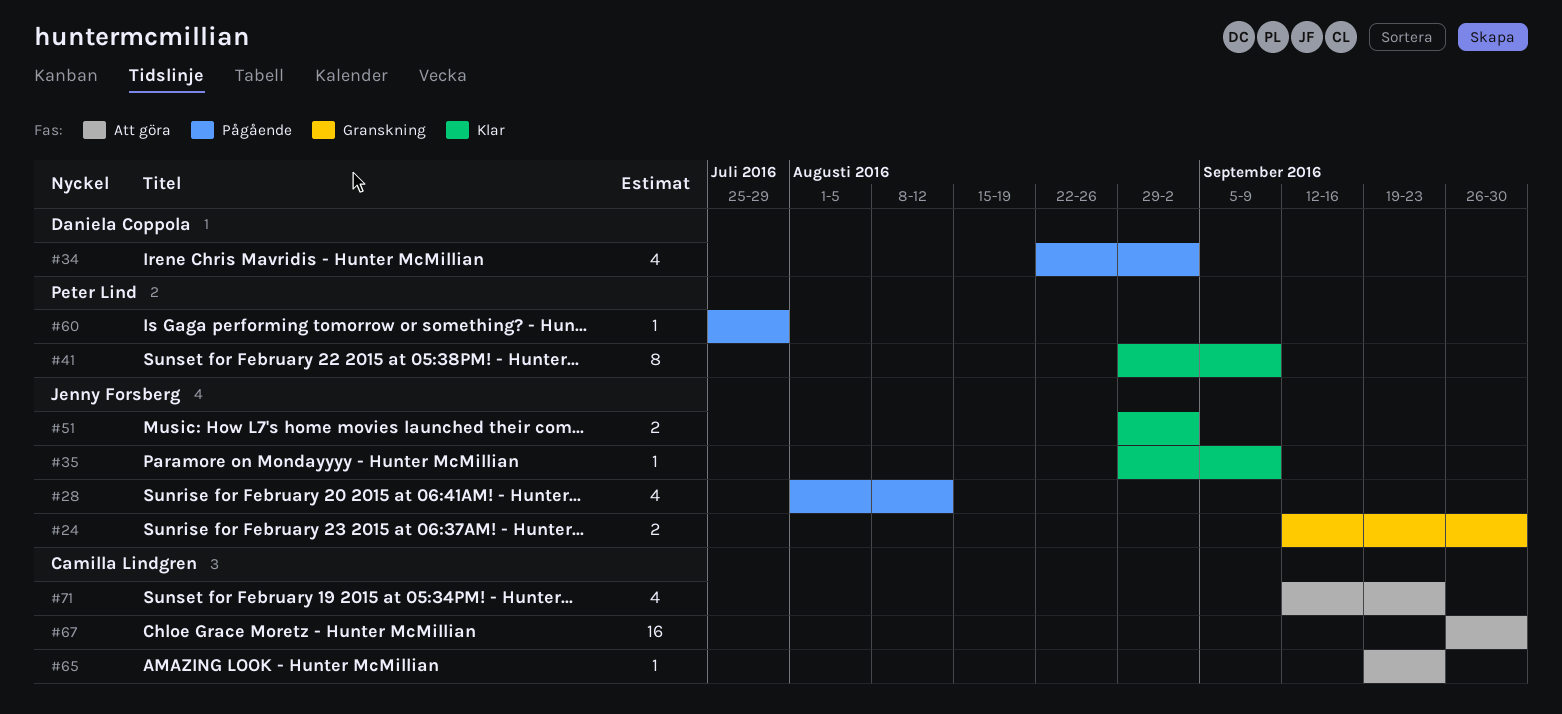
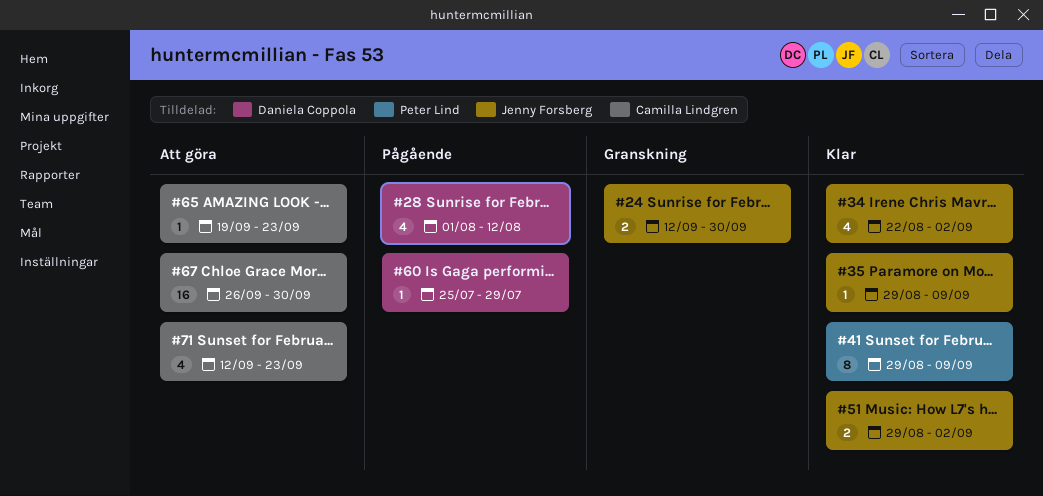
#28, owner: Jenny Forsberg -> Daniela Coppola
#34, status: Pågående -> Klar
#34, owner: Daniela Coppola -> Jenny Forsberg
#60, owner: Peter Lind -> Daniela Coppola

